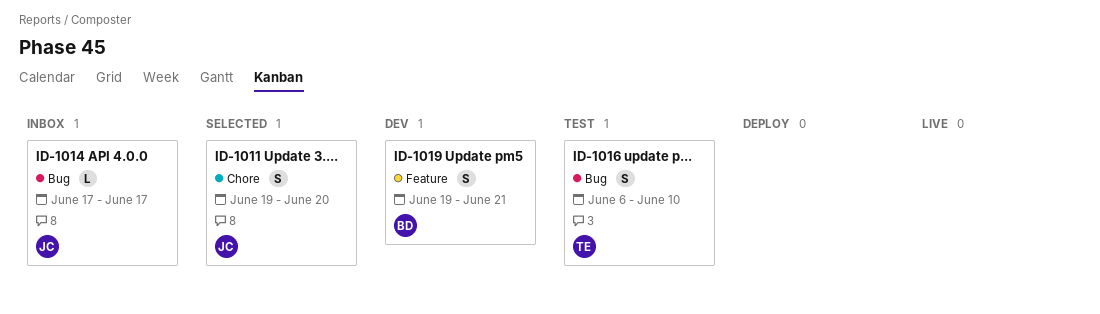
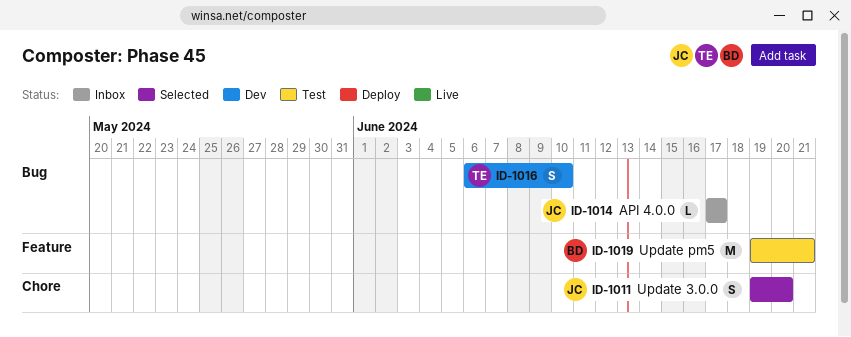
ID-1016, status: Test -> Dev
ID-1019, status: Dev -> Test
ID-1019, estimate: S -> M

